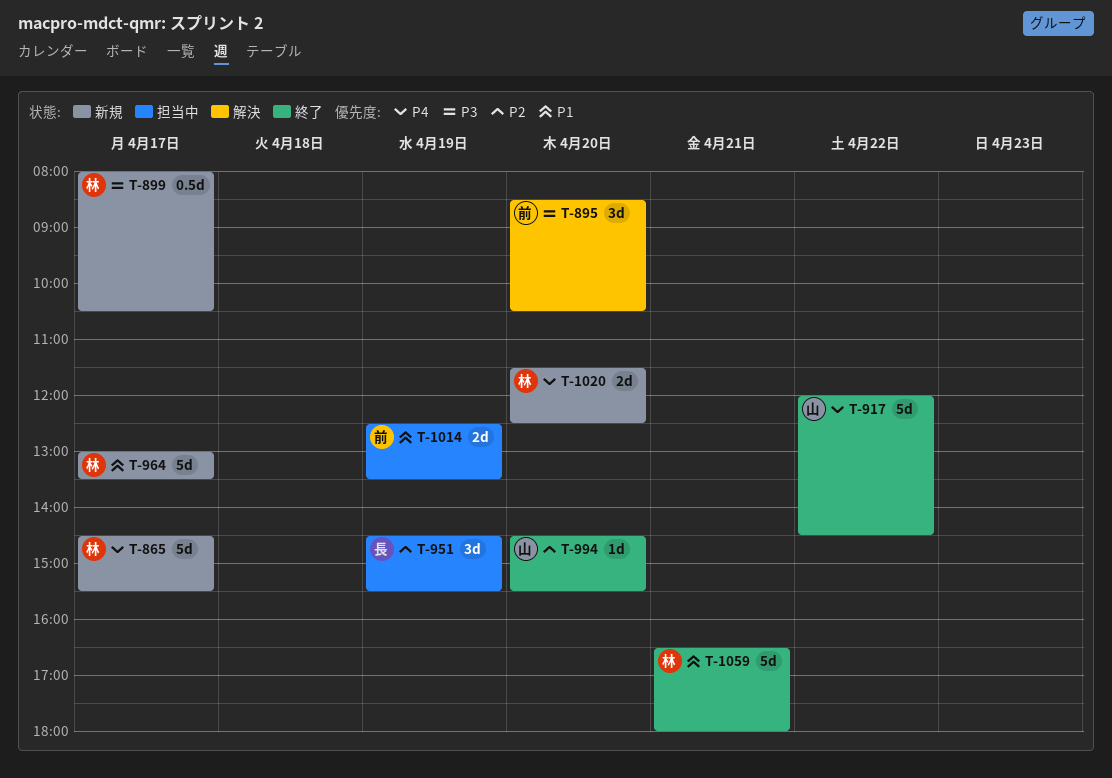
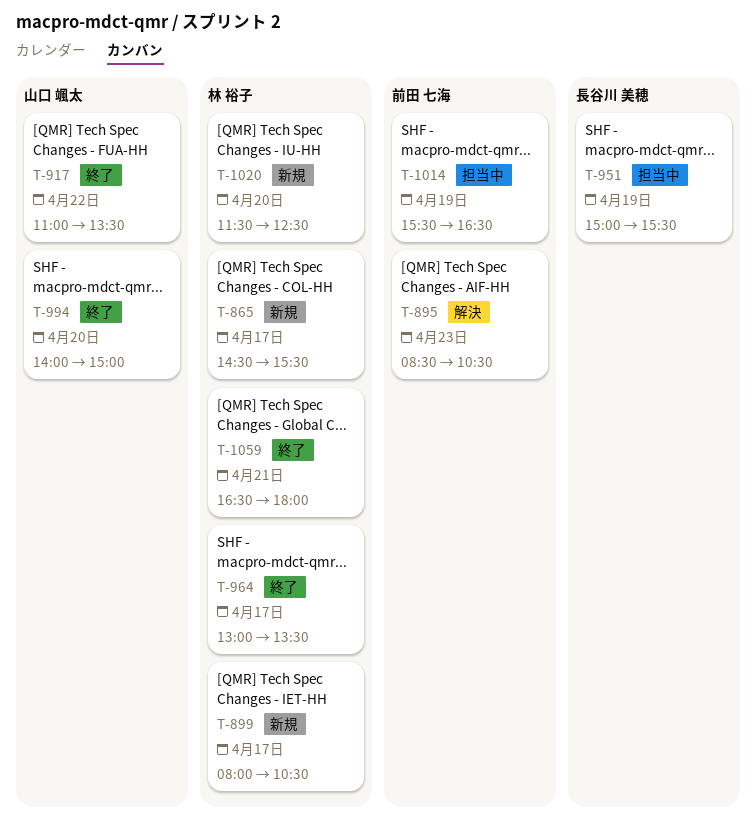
T-895, day: Apr 20 -> Apr 23
T-917, begins: 12:00 -> 11:00
T-917, ends: 14:30 -> 13:30
T-951, begins: 14:30 -> 15:00
T-964, status: 新規 -> 終了
T-994, begins: 14:30 -> 14:00
T-994, ends: 15:30 -> 15:00
T-1014, begins: 12:30 -> 15:30
T-1014, ends: 13:30 -> 16:30

